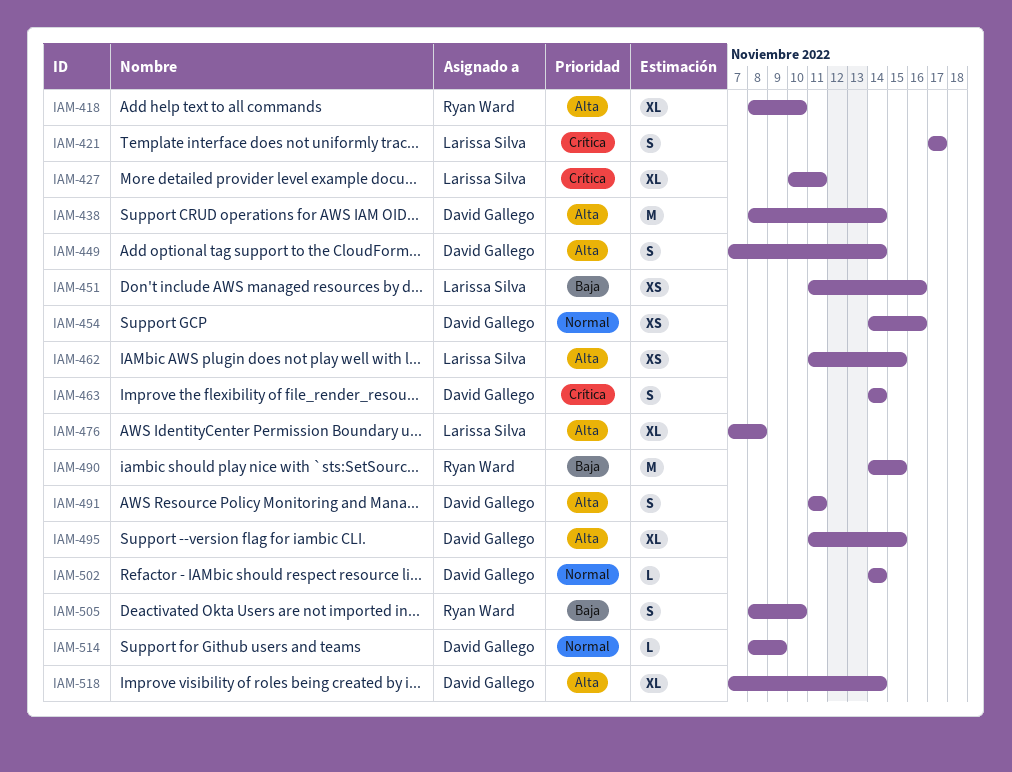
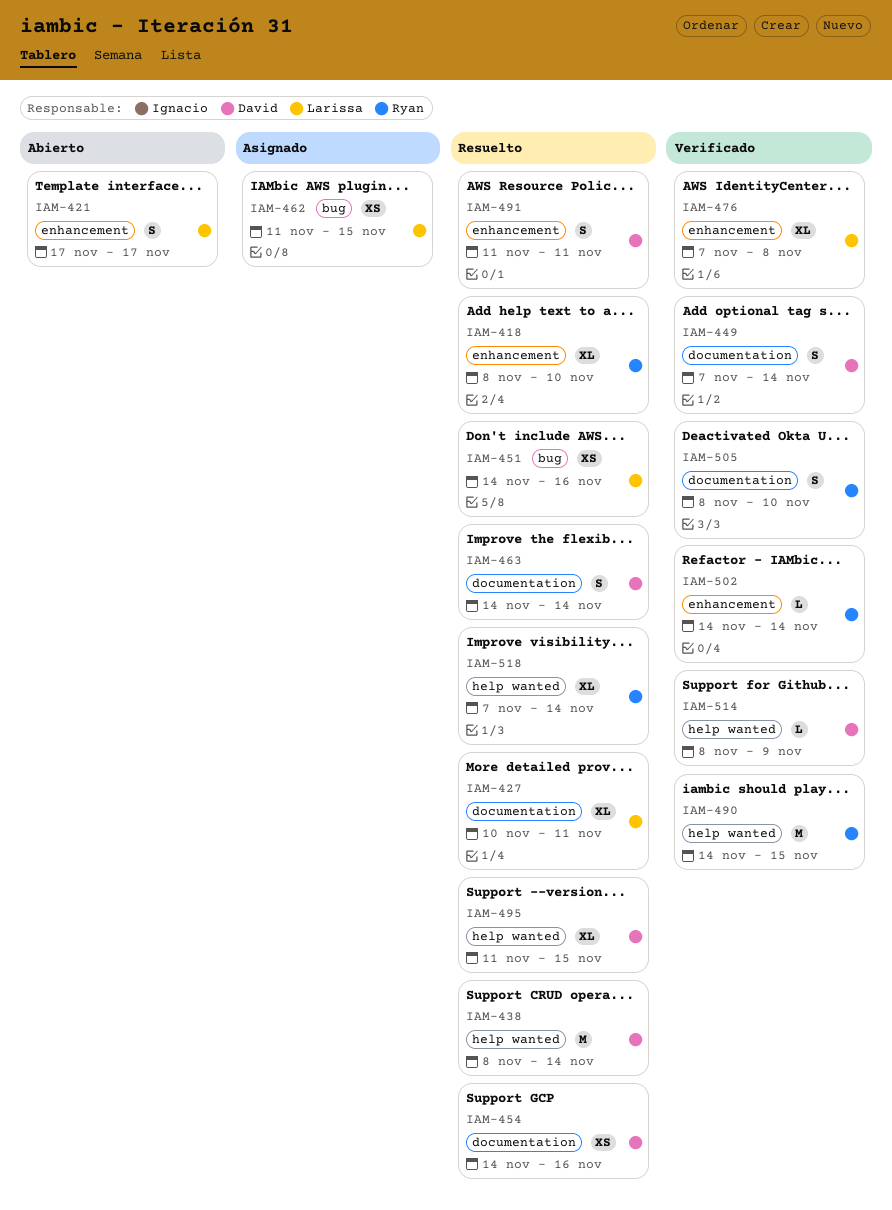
IAM-451, start: Nov 11 -> Nov 14
IAM-502, owner: David Gallego -> Ryan Ward
IAM-518, owner: David Gallego -> Ryan Ward

